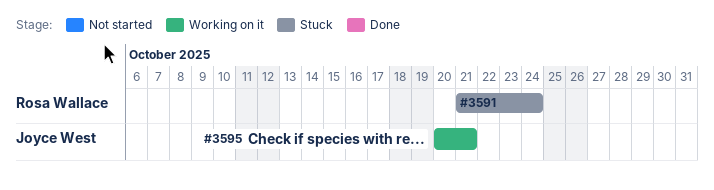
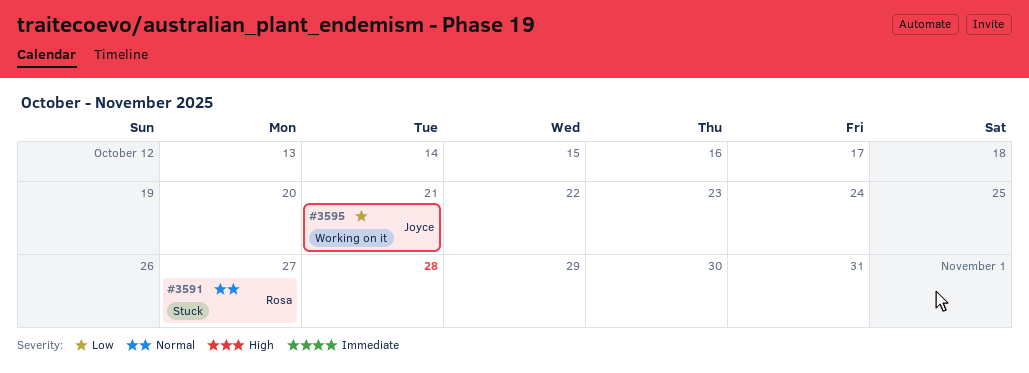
#3591, due: Oct 24 -> Oct 27

